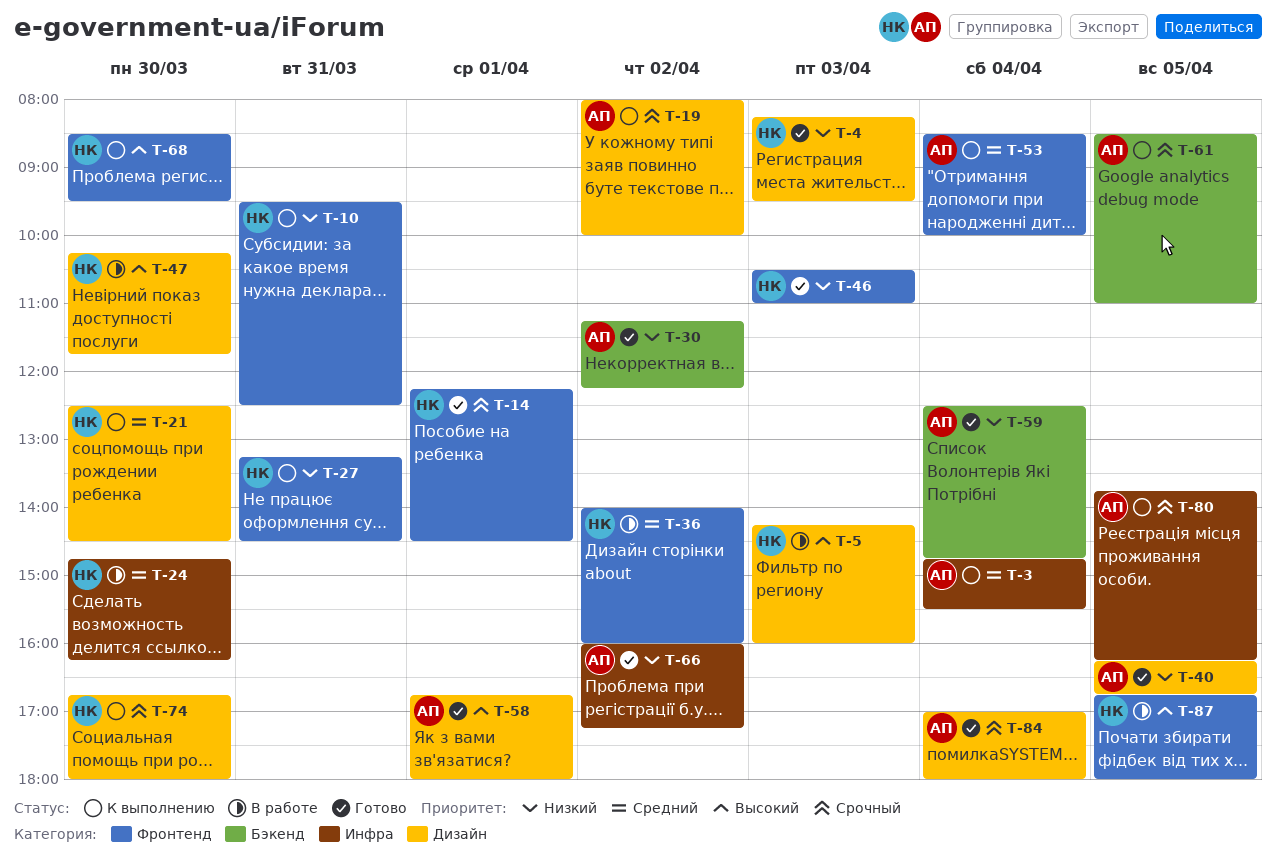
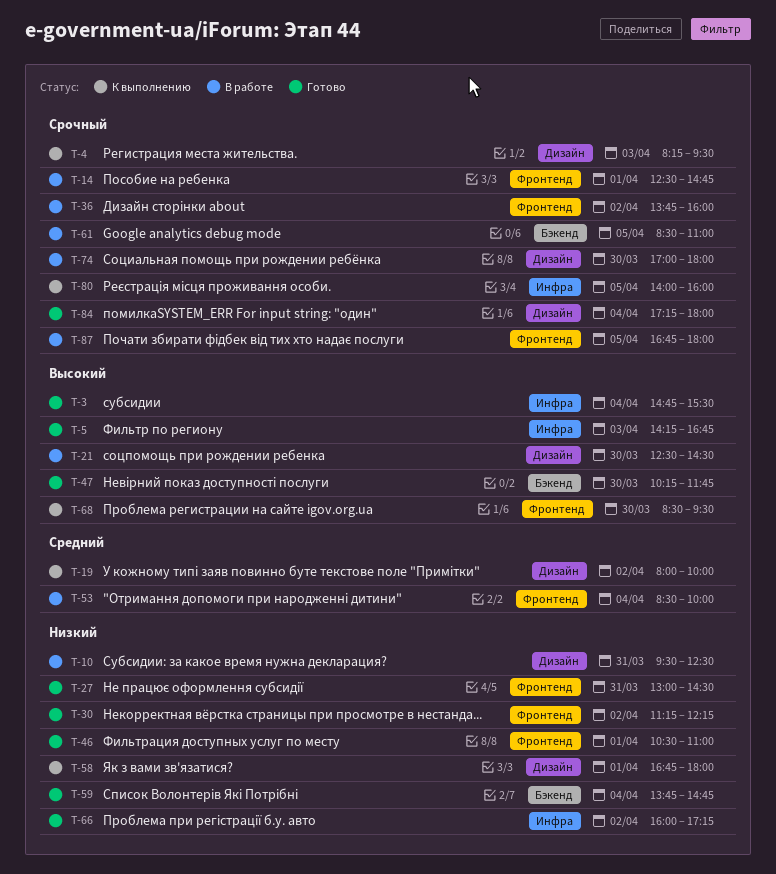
T-3, status: К выполнению -> Готово
T-3, priority: Средний -> Высокий
T-4, status: Готово -> К выполнению
T-4, priority: Низкий -> Срочный
T-5, status: В работе -> Готово
T-5, label: Дизайн -> Инфра
T-5, ends: 16:00 -> 16:45
T-10, status: К выполнению -> В работе
T-10, label: Фронтенд -> Дизайн
T-14, status: Готово -> В работе
T-14, begins: 12:15 -> 12:30
T-14, ends: 14:30 -> 14:45
T-19, priority: Срочный -> Средний
T-21, status: К выполнению -> В работе
T-21, priority: Средний -> Высокий
T-24: present -> none
T-27, status: К выполнению -> Готово
T-27, begins: 13:15 -> 13:00
T-30, label: Бэкенд -> Фронтенд
T-36, priority: Средний -> Срочный
T-36, begins: 14:00 -> 13:45
T-40: present -> none
T-46, day: Apr 3 -> Apr 1
T-47, status: В работе -> Готово
T-47, label: Дизайн -> Бэкенд
T-53, status: К выполнению -> В работе
T-58, status: Готово -> К выполнению
T-58, priority: Высокий -> Низкий
T-59, begins: 12:30 -> 13:45
T-61, status: К выполнению -> В работе
T-74, status: К выполнению -> В работе
T-74, begins: 16:45 -> 17:00
T-80, begins: 13:45 -> 14:00
T-80, ends: 16:15 -> 16:00
T-84, begins: 17:00 -> 17:15
T-87, priority: Высокий -> Срочный

